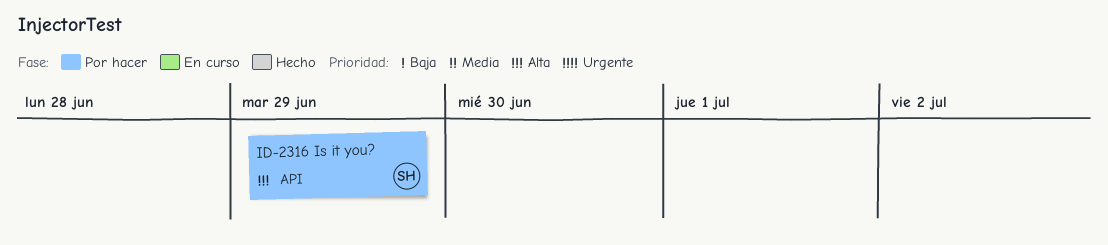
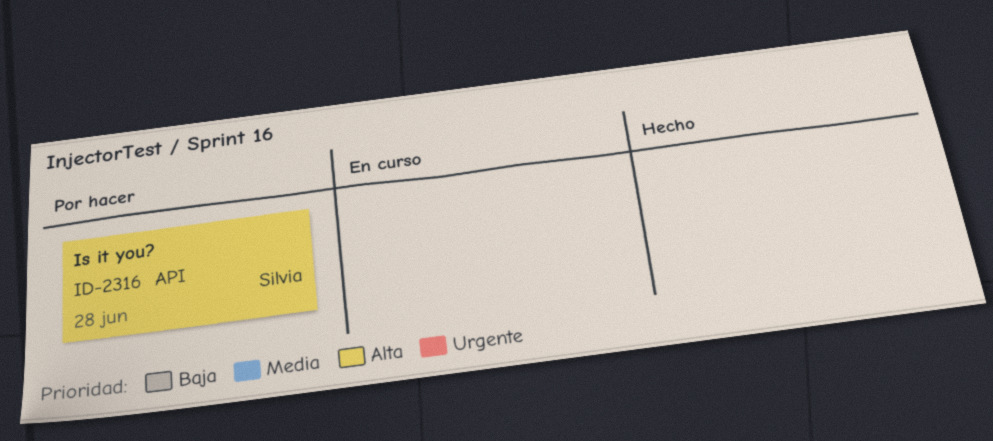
ID-2316, due: Jun 29 -> Jun 28

